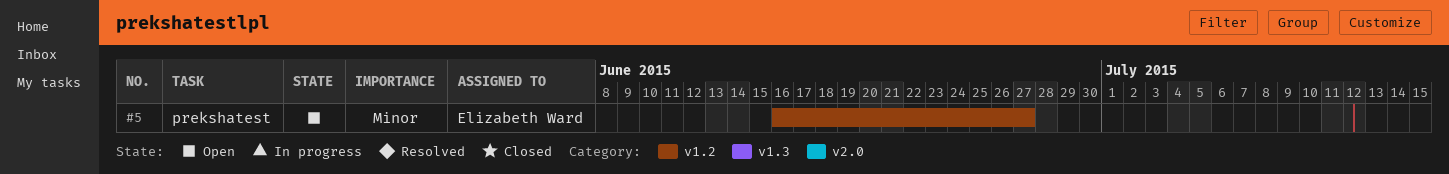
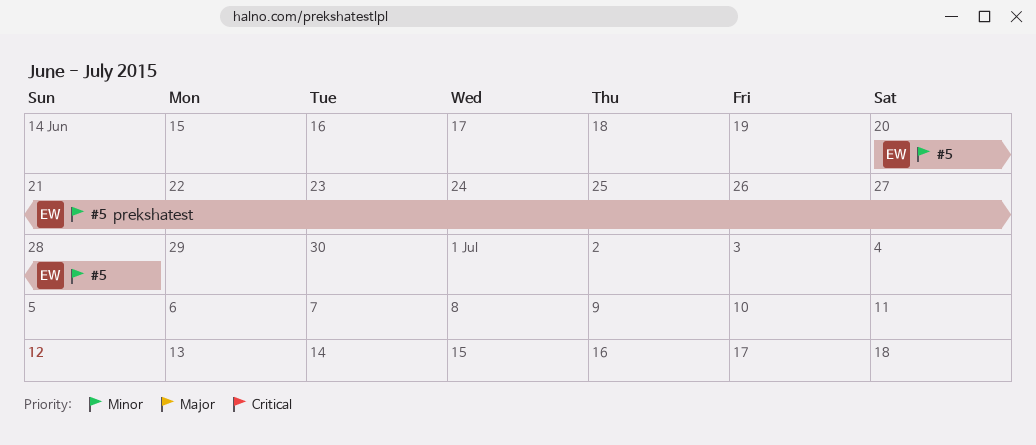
#5, start: Jun 16 -> Jun 20
#5, due: Jun 27 -> Jun 28

